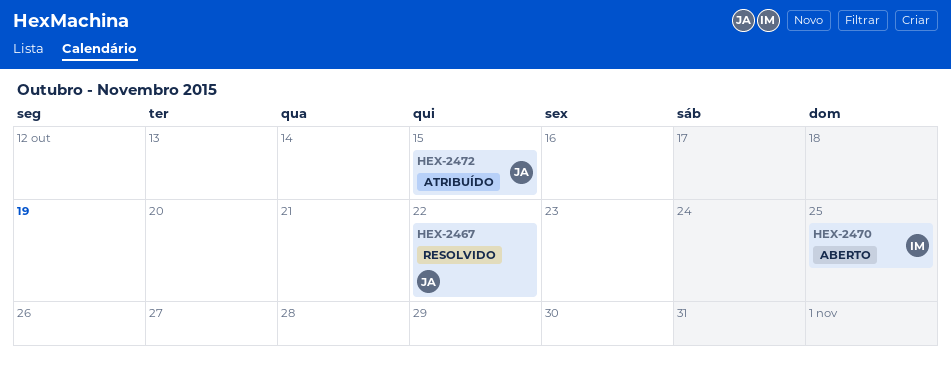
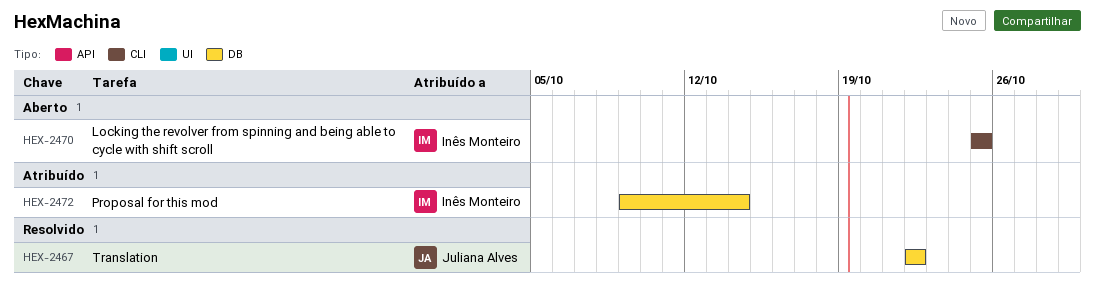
HEX-2472, owner: Juliana Alves -> Inês Monteiro
HEX-2472, due: Oct 15 -> Oct 14

